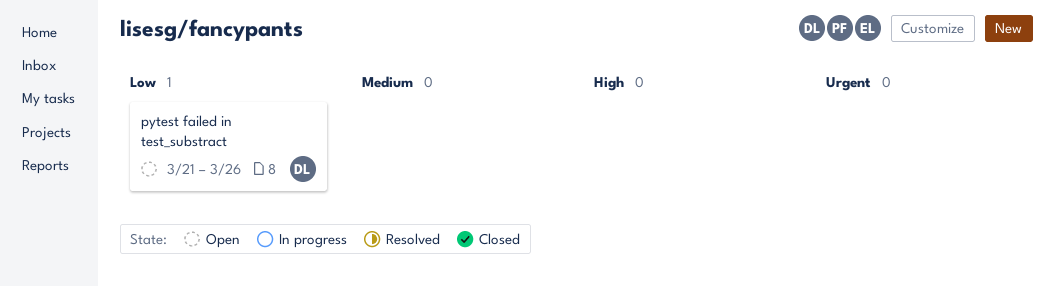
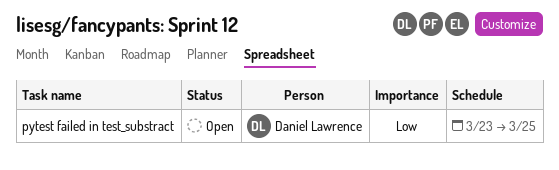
pytest failed in test_substract, start: Mar 21 -> Mar 23
pytest failed in test_substract, due: Mar 26 -> Mar 25

